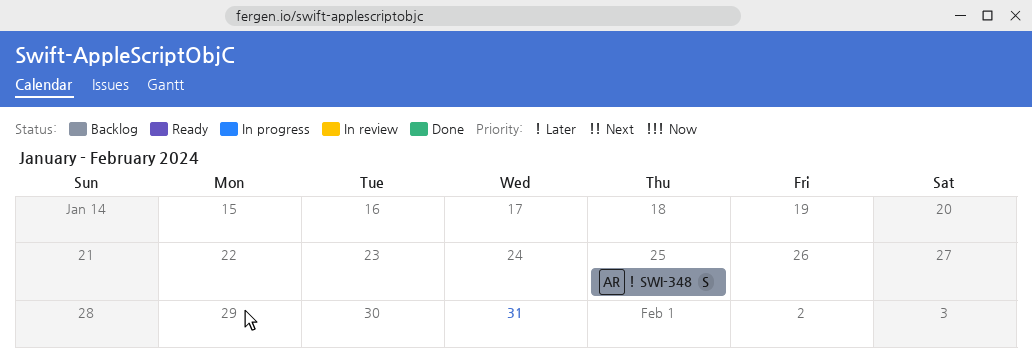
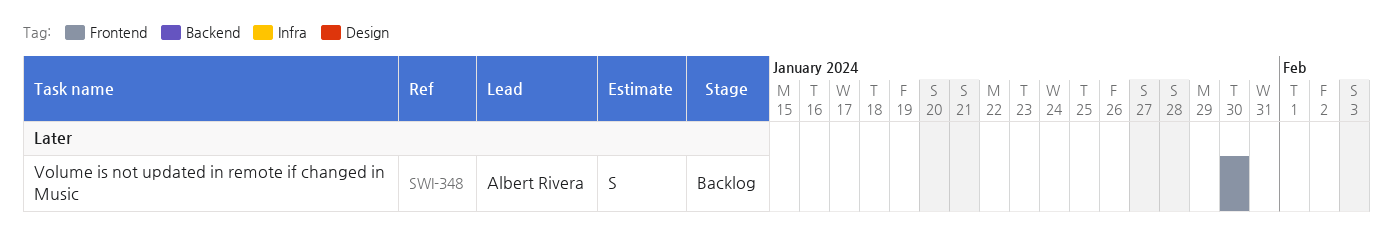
SWI-348, start: Jan 25 -> Jan 30
SWI-348, due: Jan 25 -> Jan 30

